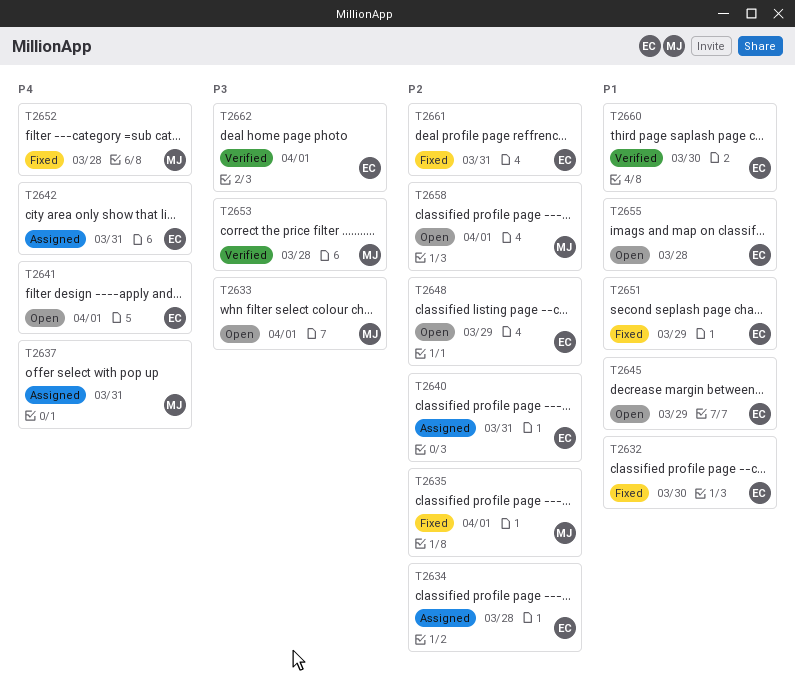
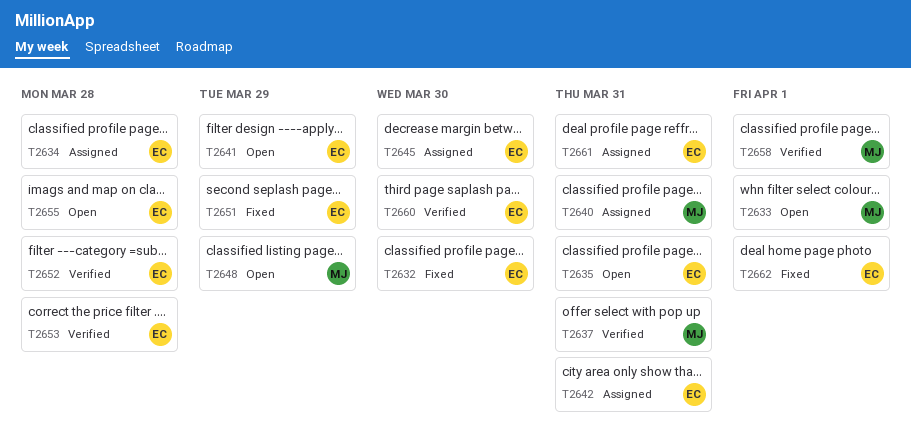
T2635, status: Fixed -> Open
T2635, owner: MJ -> EC
T2635, due: Apr 1 -> Mar 31
T2637, status: Assigned -> Verified
T2640, owner: EC -> MJ
T2641, due: Apr 1 -> Mar 29
T2645, status: Open -> Assigned
T2645, due: Mar 29 -> Mar 30
T2648, owner: EC -> MJ
T2652, status: Fixed -> Verified
T2652, owner: MJ -> EC
T2653, owner: MJ -> EC
T2658, status: Open -> Verified
T2661, status: Fixed -> Assigned
T2662, status: Verified -> Fixed

